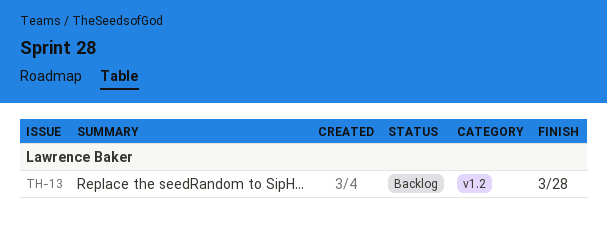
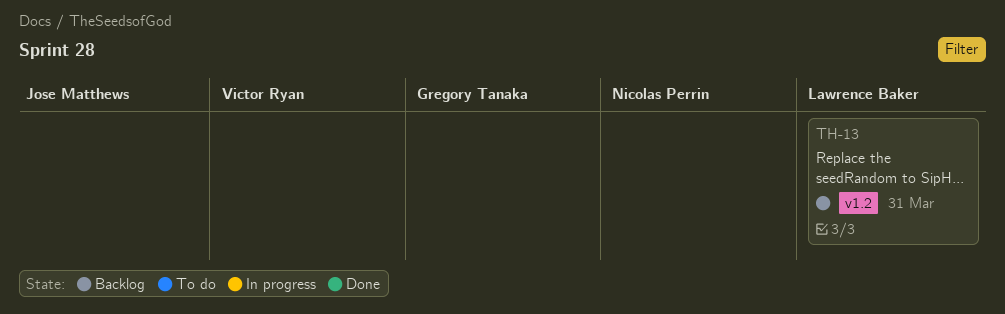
TH-13, due: Mar 28 -> Mar 31

